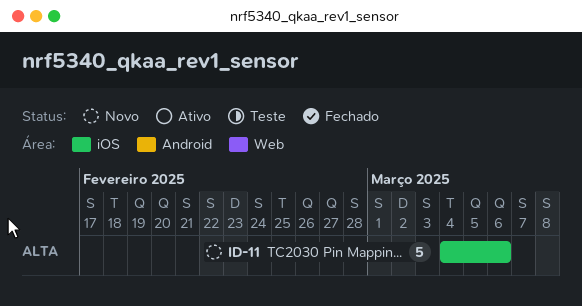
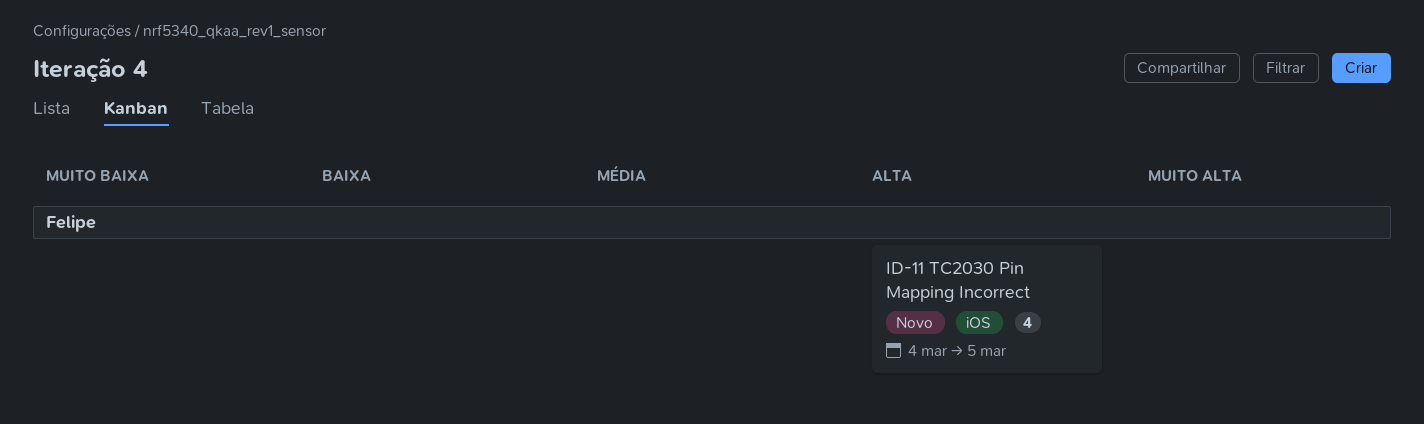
ID-11, estimate: 5 -> 4
ID-11, due: Mar 6 -> Mar 5

